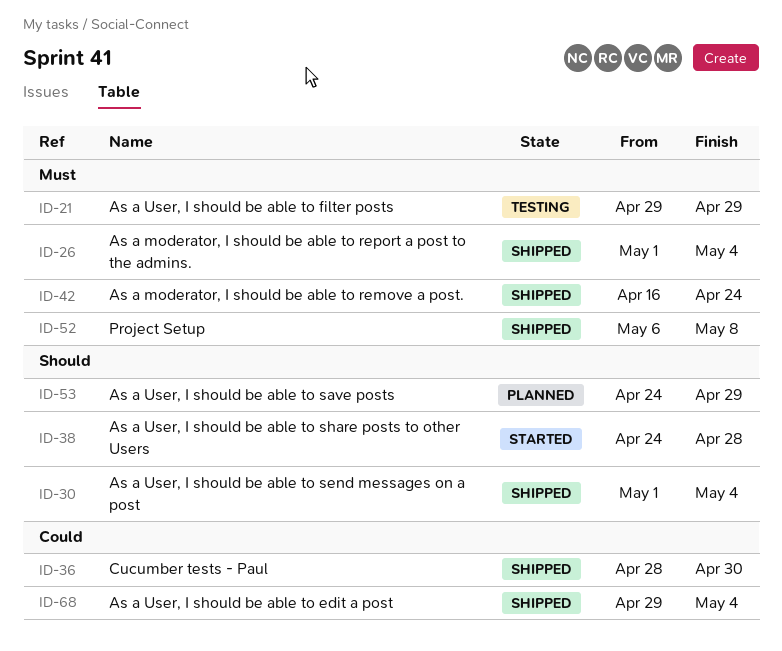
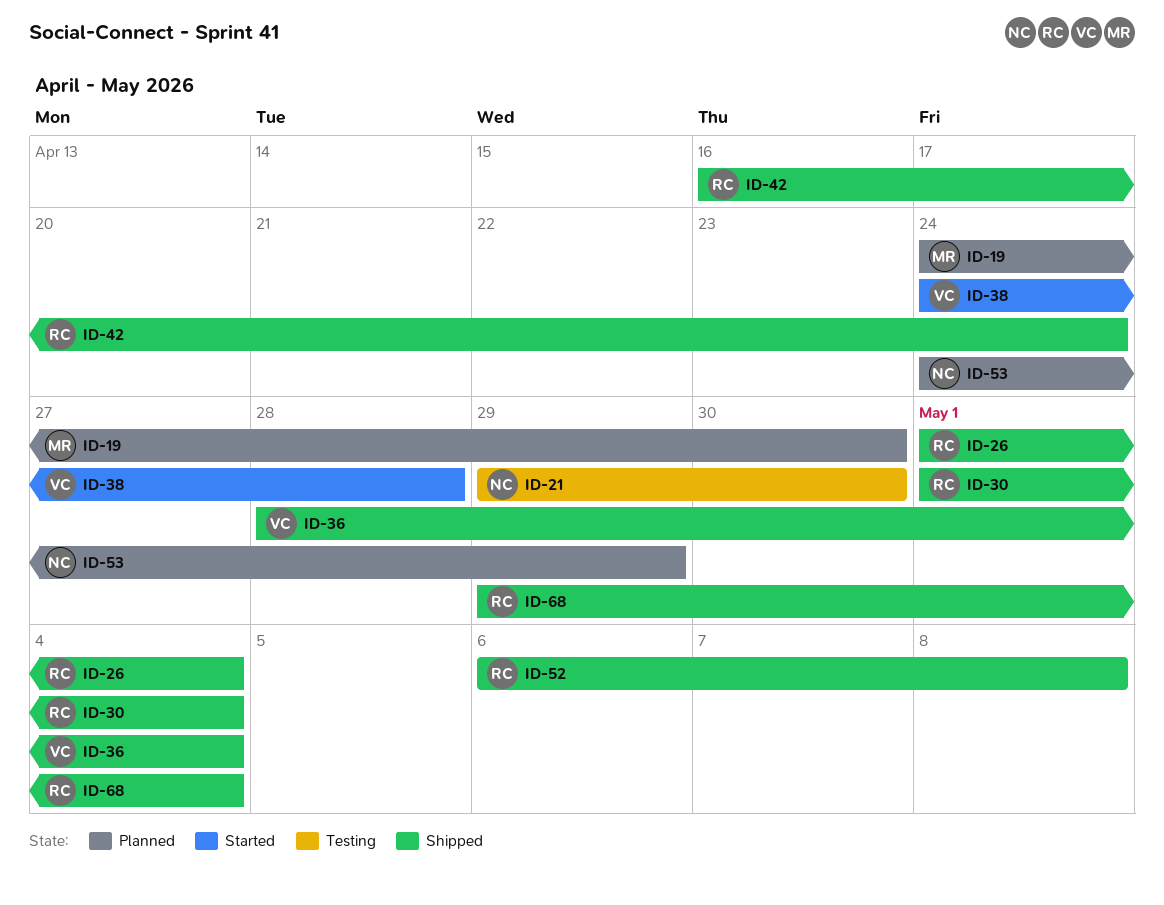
ID-19: none -> present
ID-21, due: Apr 29 -> Apr 30
ID-36, due: Apr 30 -> May 4

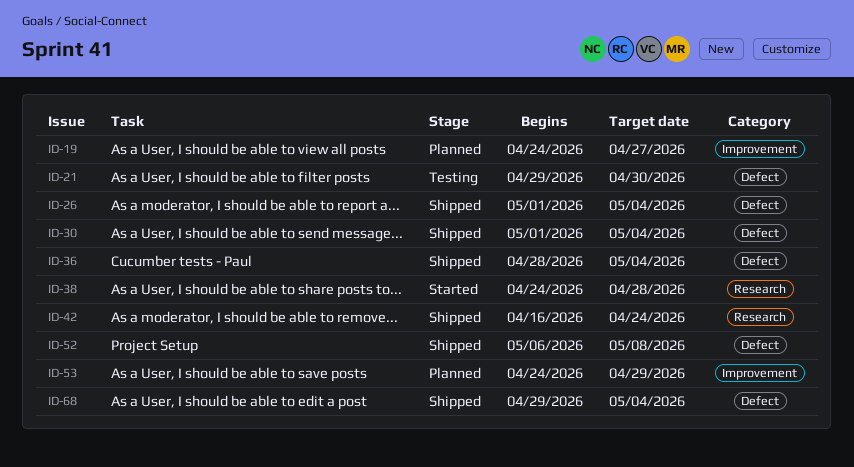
ID-19, due: Apr 30 -> Apr 27

